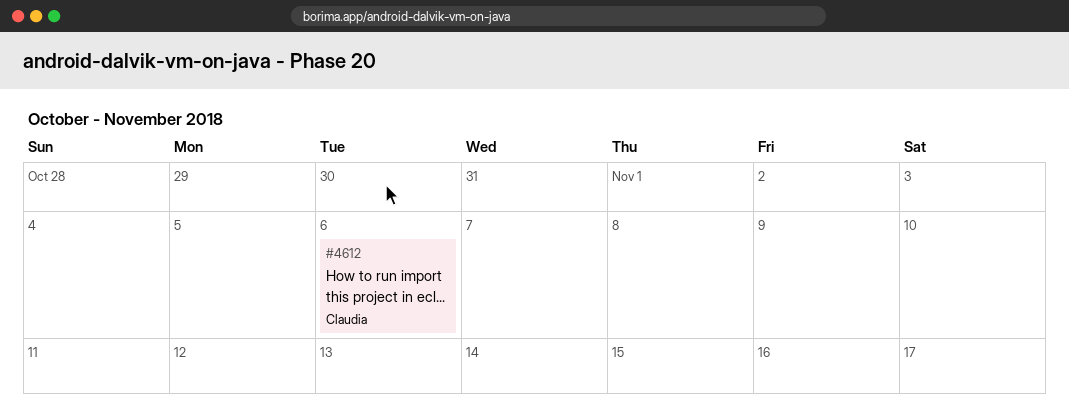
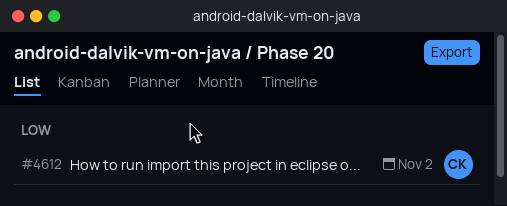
#4612, due: Nov 6 -> Nov 2

